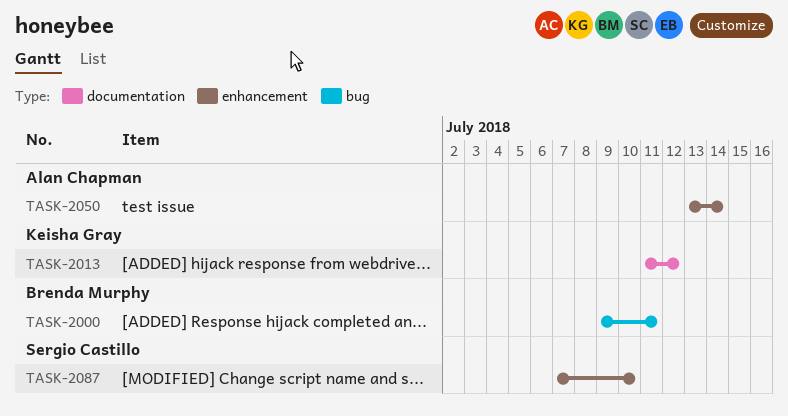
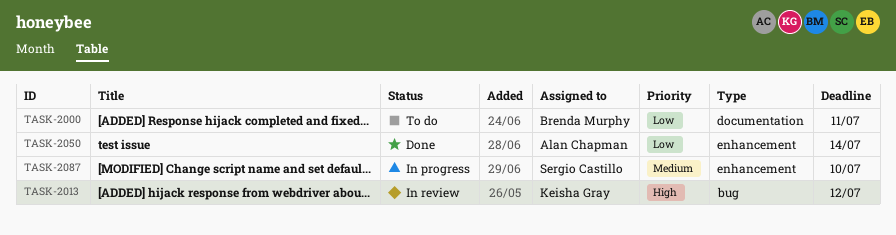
TASK-2000, label: bug -> documentation
TASK-2013, label: documentation -> bug

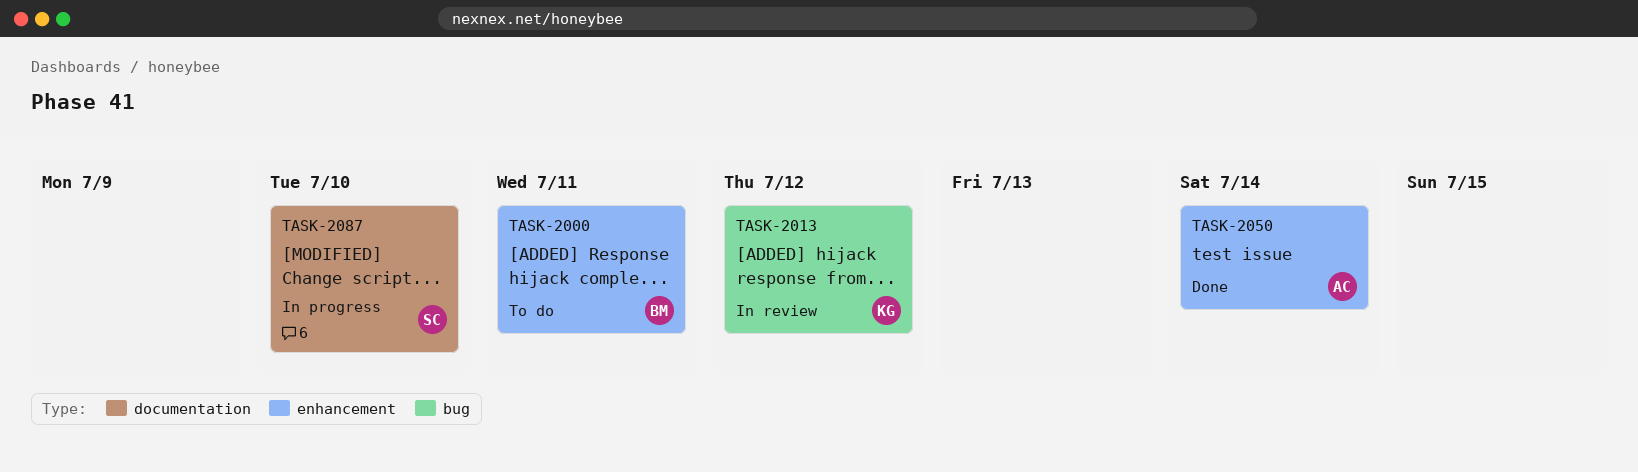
TASK-2000, label: documentation -> enhancement
TASK-2087, label: enhancement -> documentation

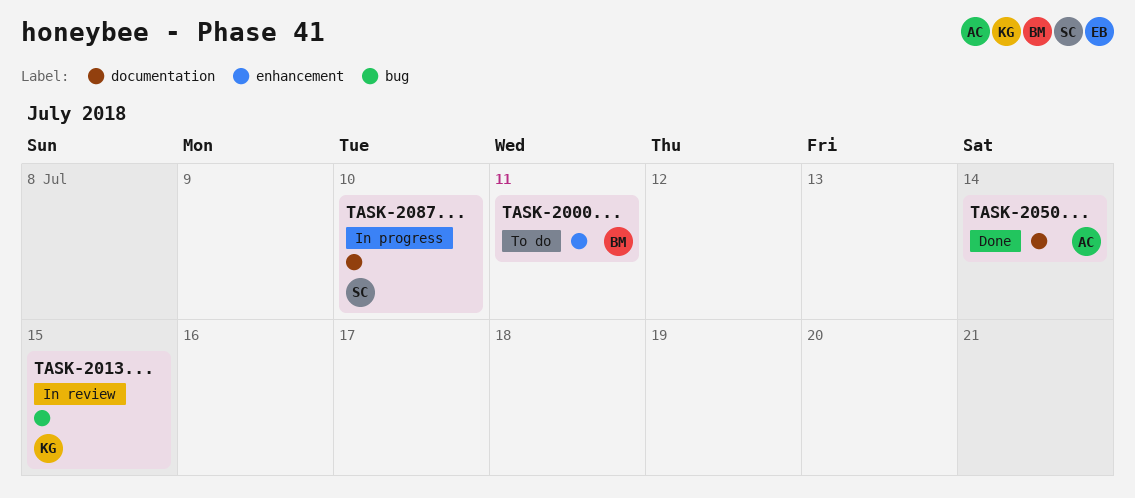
TASK-2013, due: Jul 12 -> Jul 15
TASK-2050, label: enhancement -> documentation

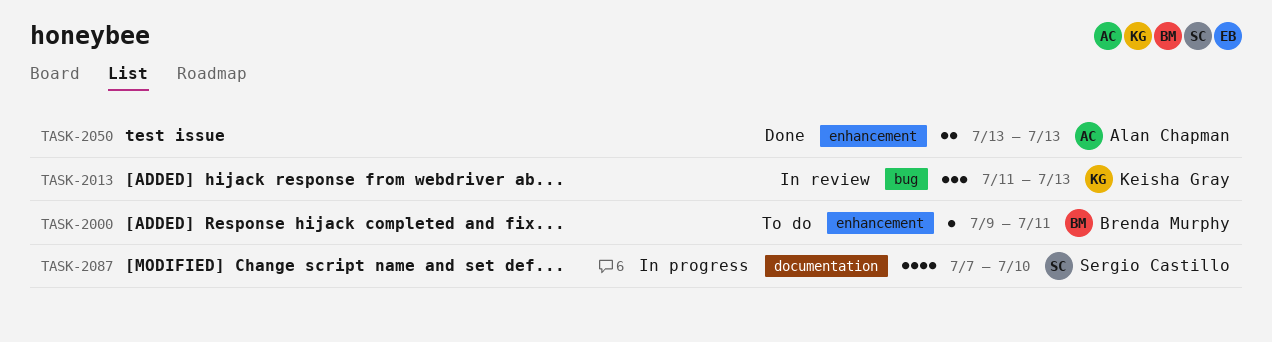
TASK-2013, due: Jul 15 -> Jul 13
TASK-2050, label: documentation -> enhancement
TASK-2050, due: Jul 14 -> Jul 13

